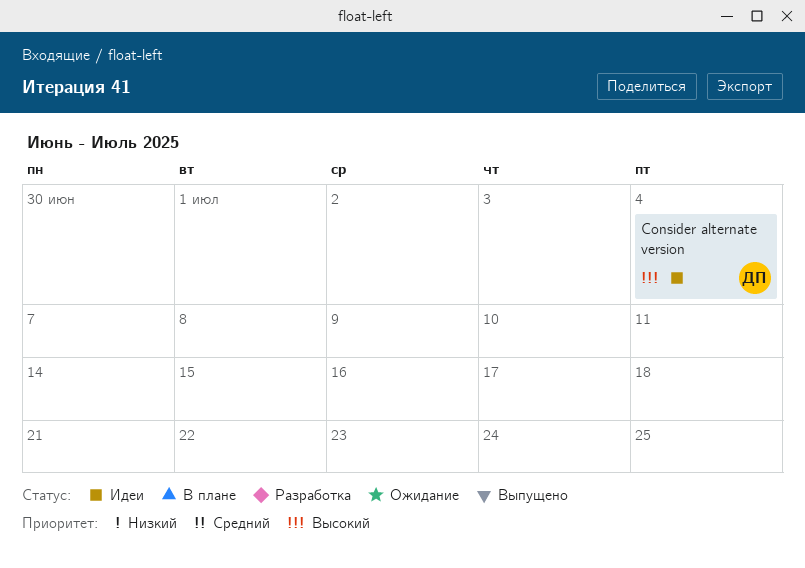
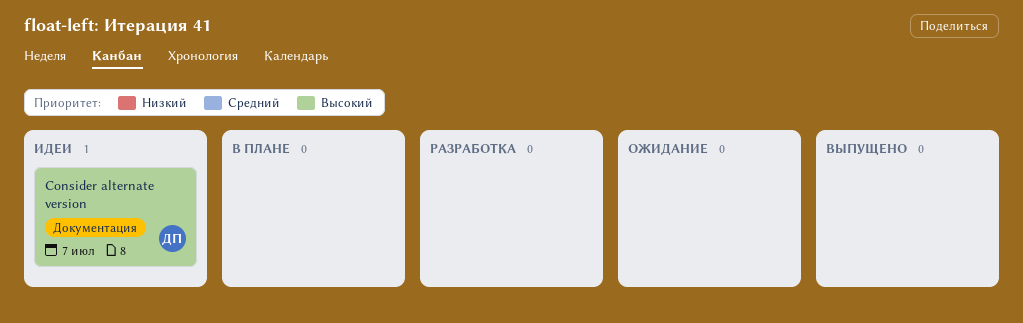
Consider alternate version, due: Jul 4 -> Jul 7

